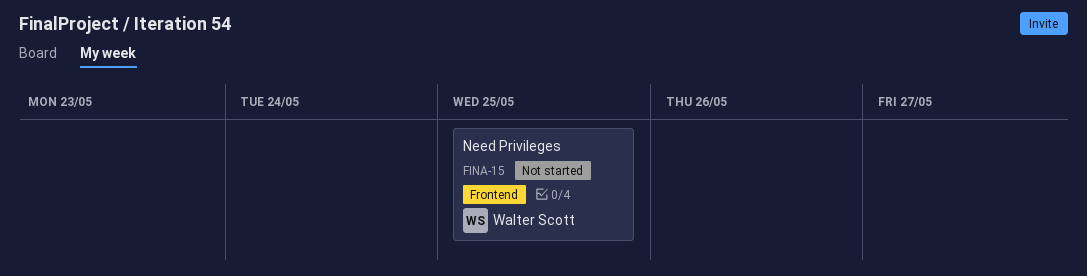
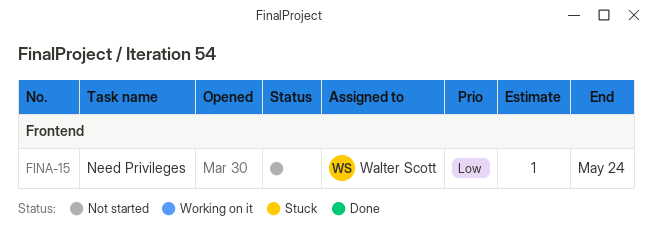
FINA-15, due: May 25 -> May 24

